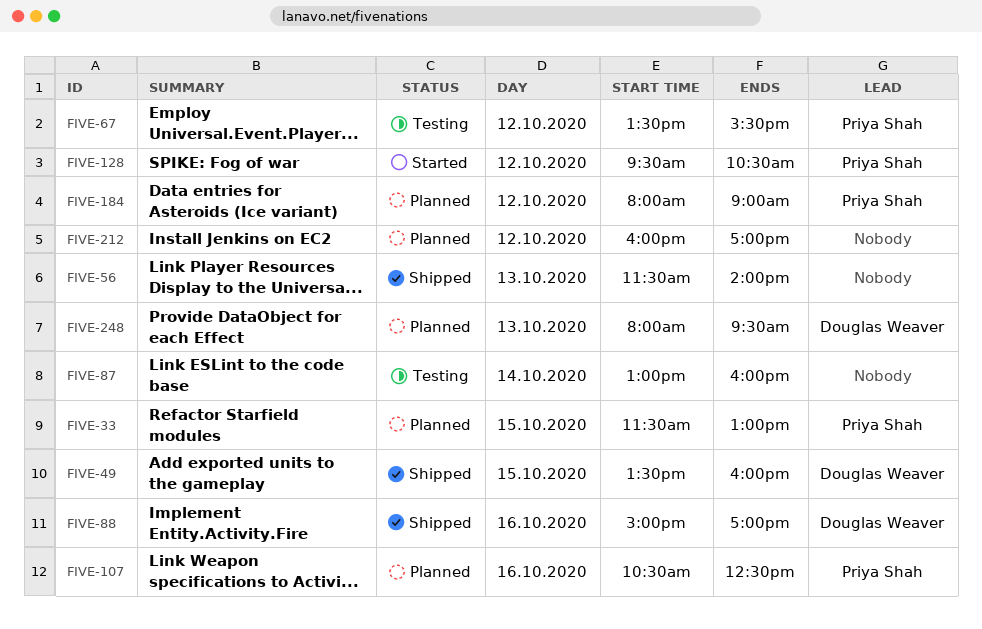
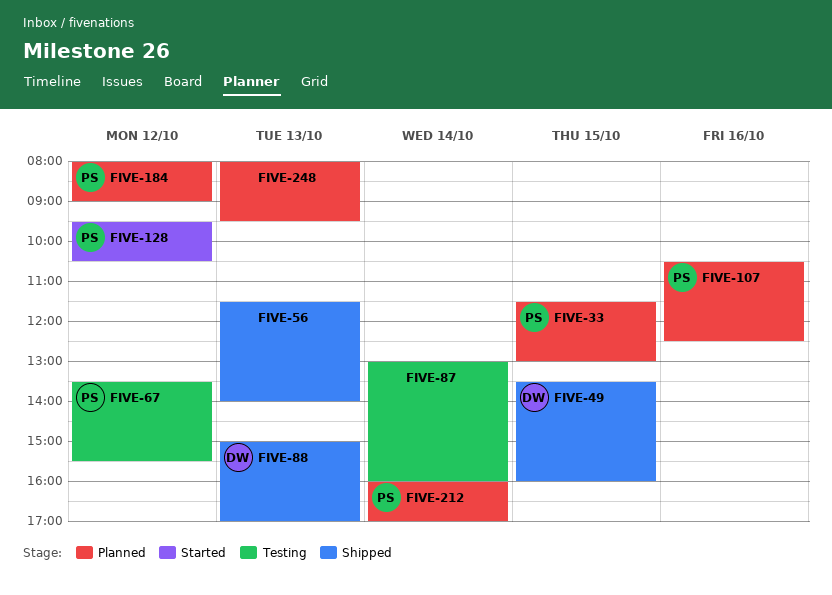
FIVE-88, day: Oct 16 -> Oct 13
FIVE-212, owner: none -> Priya Shah
FIVE-212, day: Oct 12 -> Oct 14
FIVE-248, owner: Douglas Weaver -> none

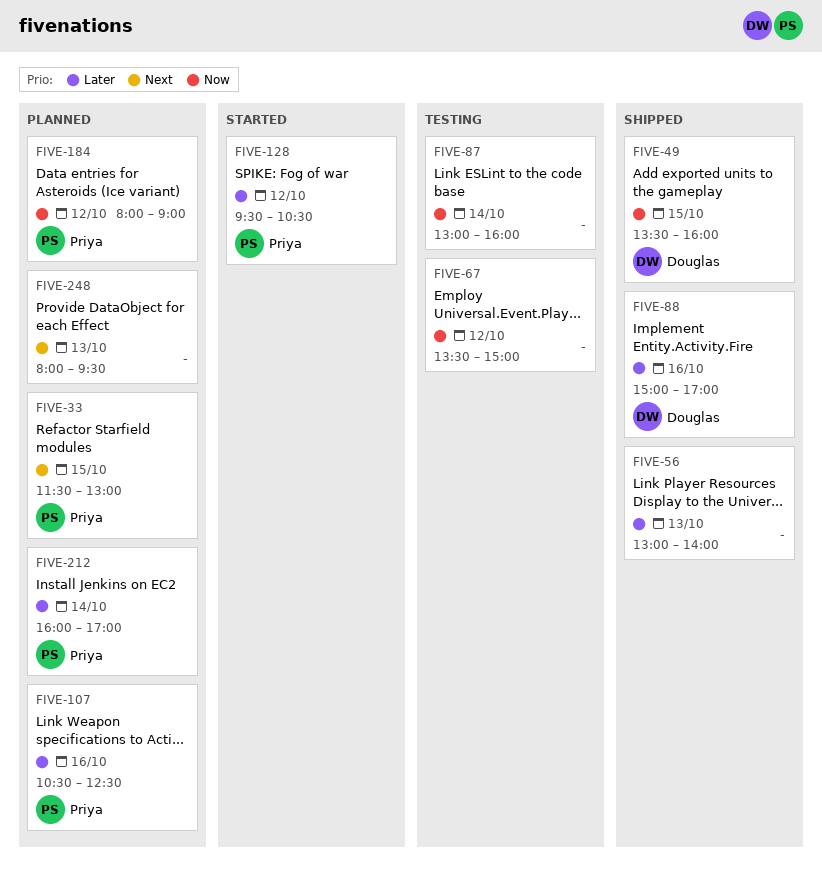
FIVE-56, begins: 11:30 -> 13:00
FIVE-67, owner: Priya -> none
FIVE-67, ends: 15:30 -> 15:00
FIVE-88, day: Oct 13 -> Oct 16

